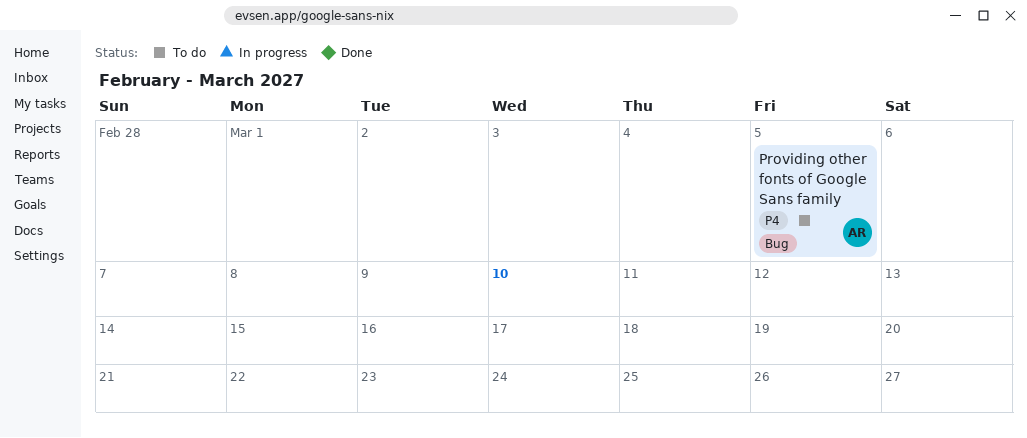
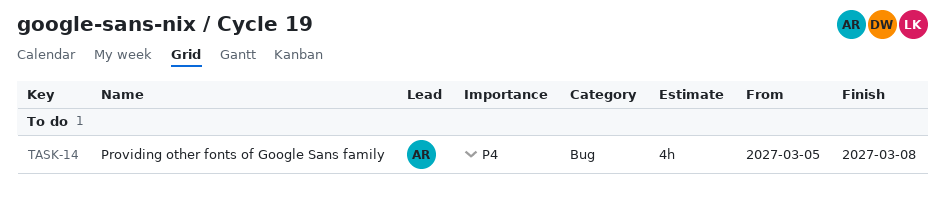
Providing other fonts of Google Sans family, due: Mar 5 -> Mar 8

